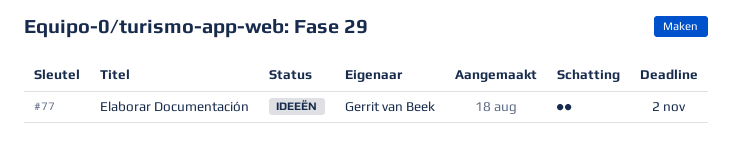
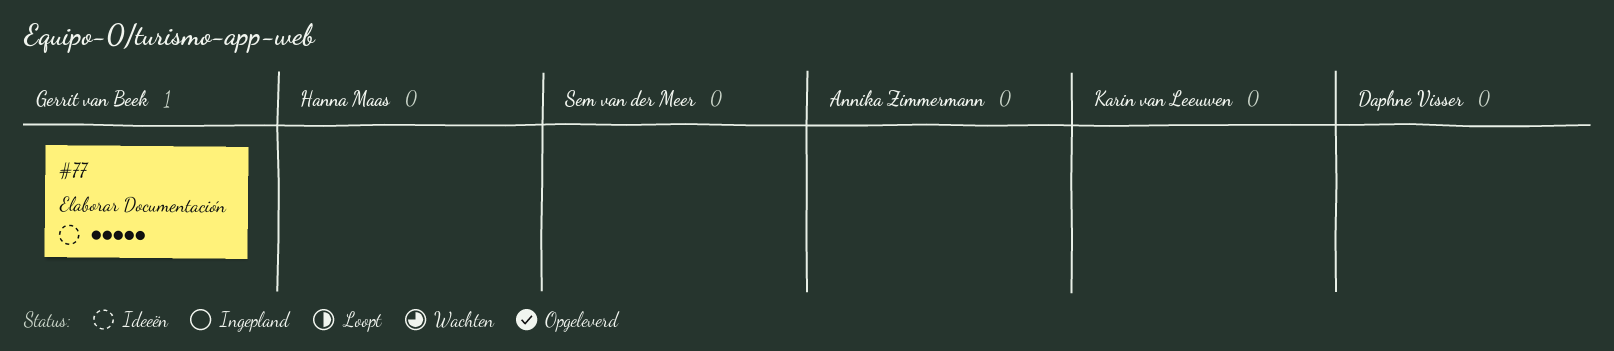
#77, estimate: 2 -> 5

